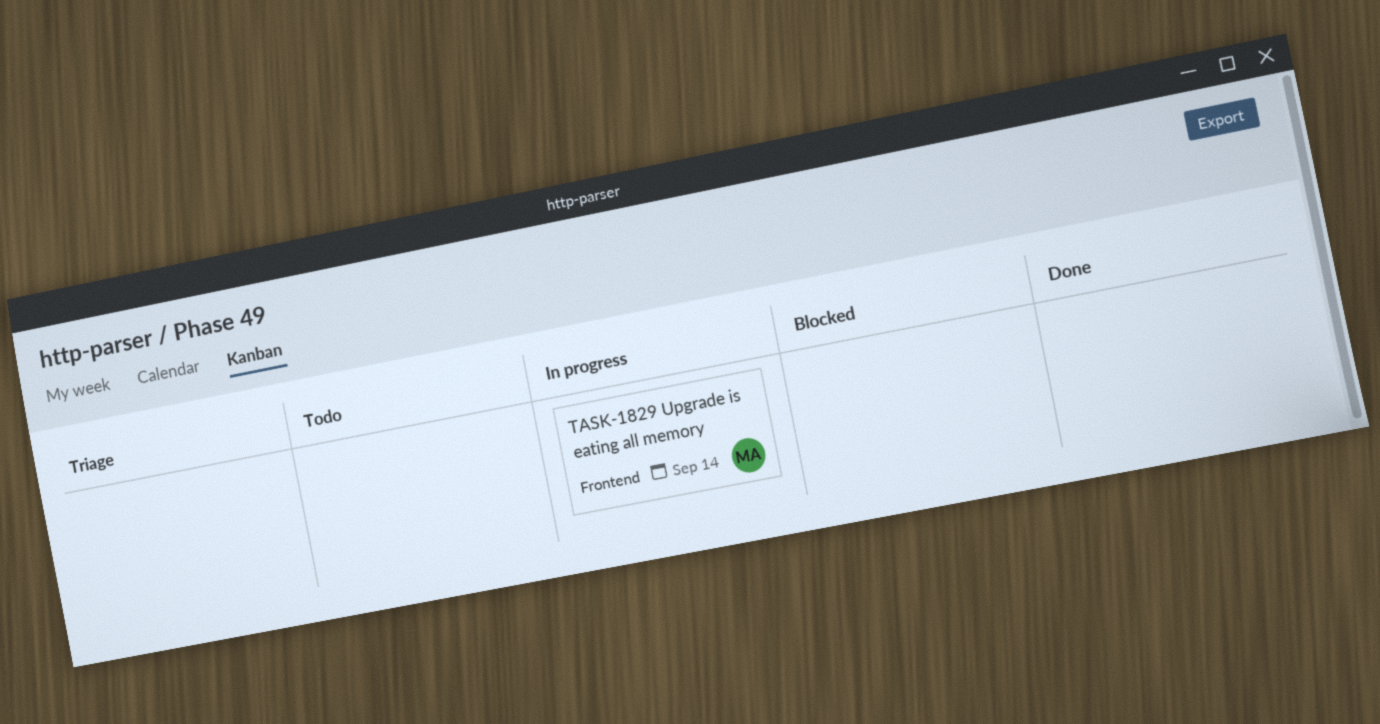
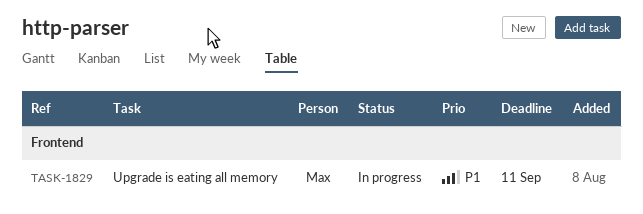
TASK-1829, due: Sep 14 -> Sep 11

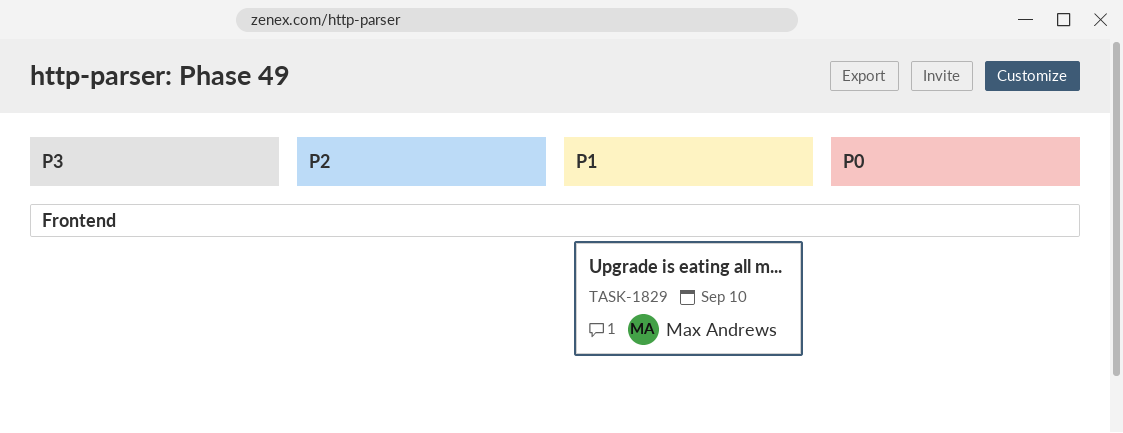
TASK-1829, due: Sep 11 -> Sep 10

